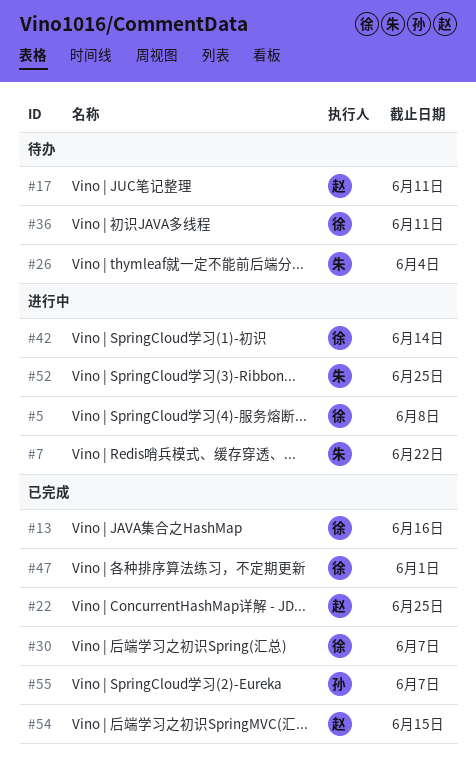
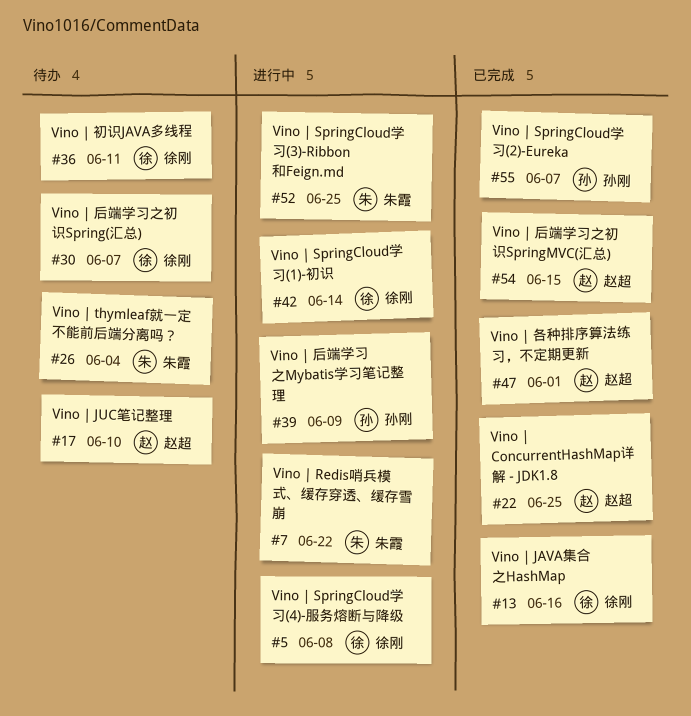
#17, due: Jun 11 -> Jun 10
#30, status: 已完成 -> 待办
#39: none -> present
#47, owner: 徐刚 -> 赵超

